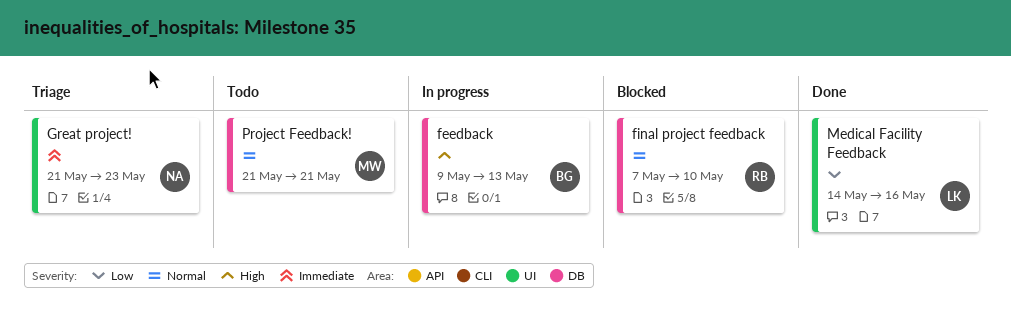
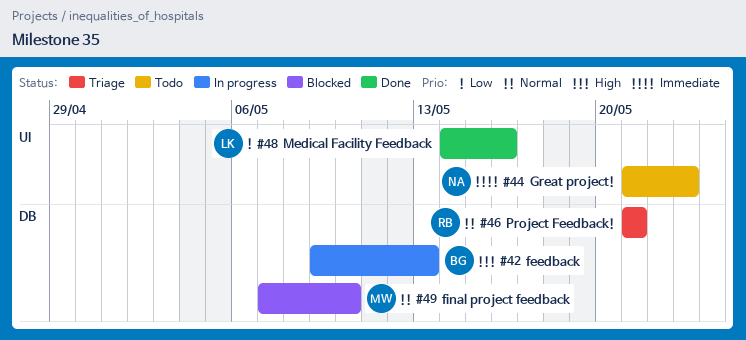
final project feedback, owner: RB -> MW
Great project!, status: Triage -> Todo
Project Feedback!, status: Todo -> Triage
Project Feedback!, owner: MW -> RB

